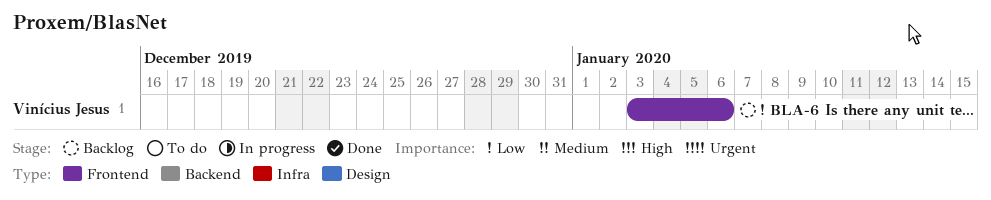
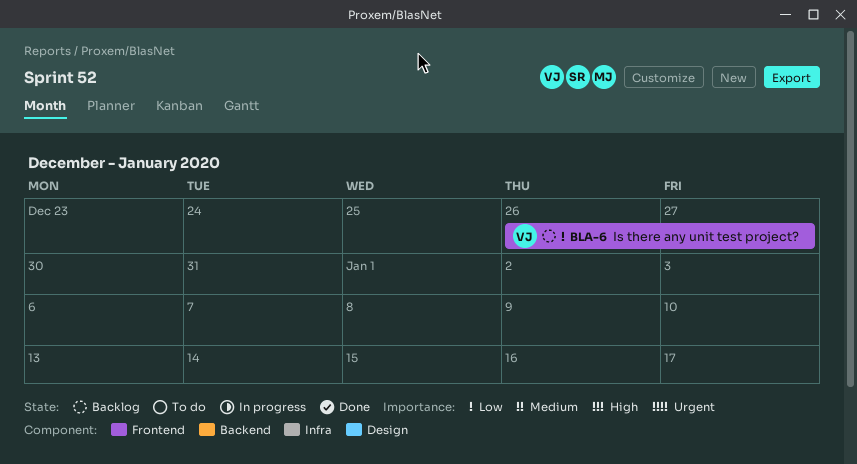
BLA-6, start: Jan 3 -> Dec 26
BLA-6, due: Jan 6 -> Dec 27

